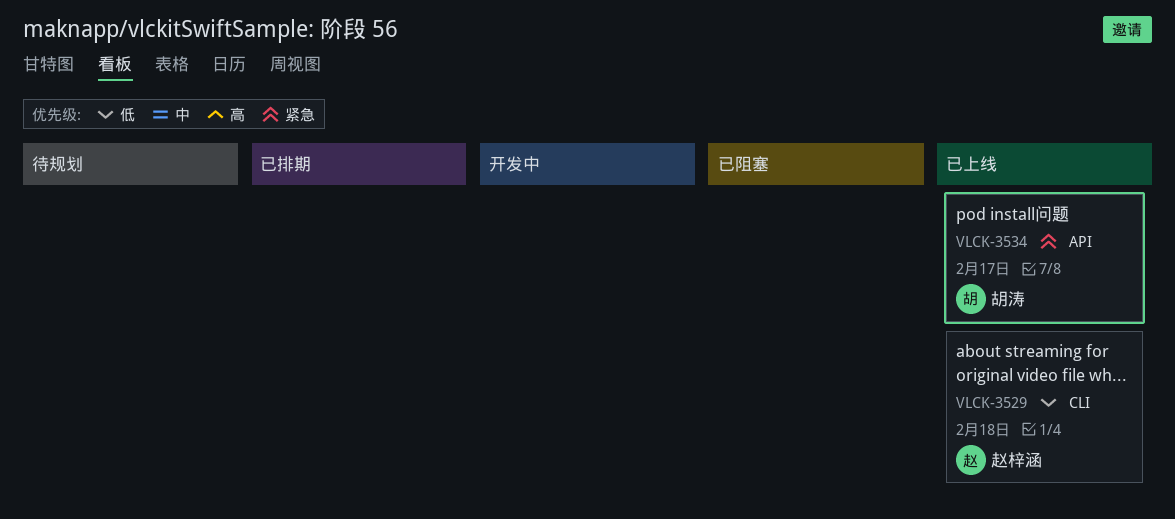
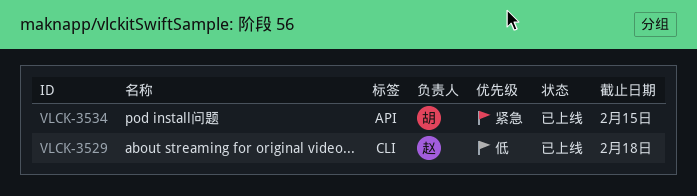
VLCK-3534, due: Feb 17 -> Feb 15

